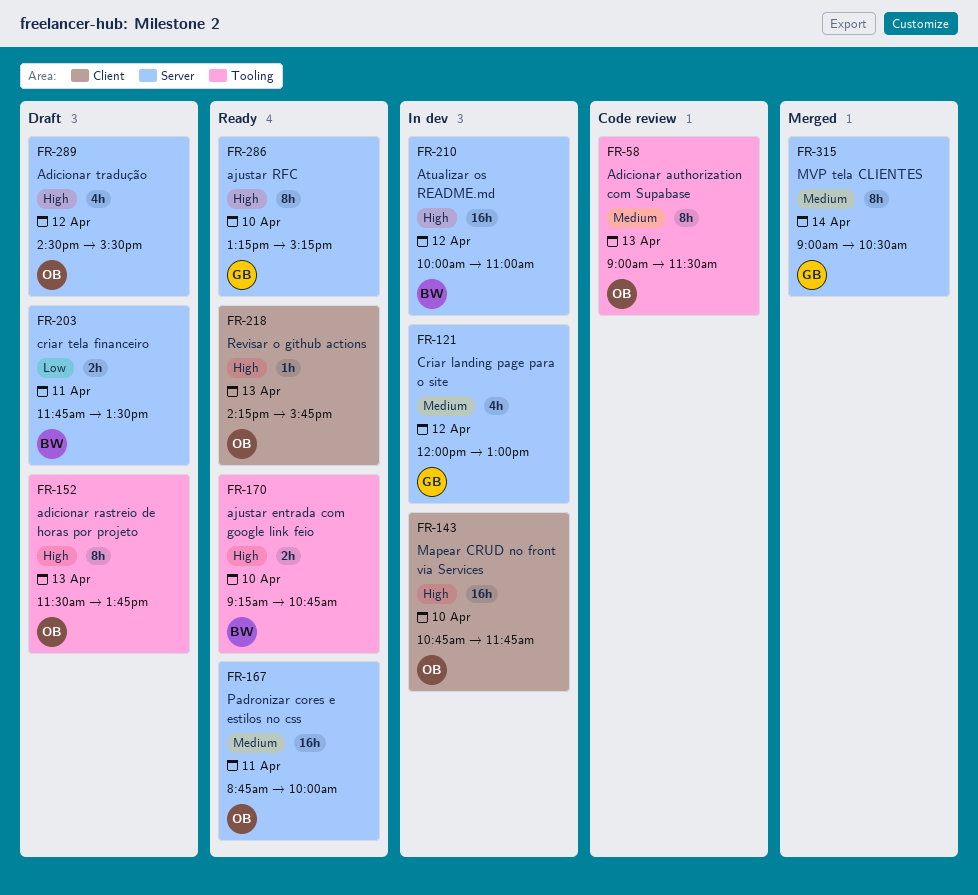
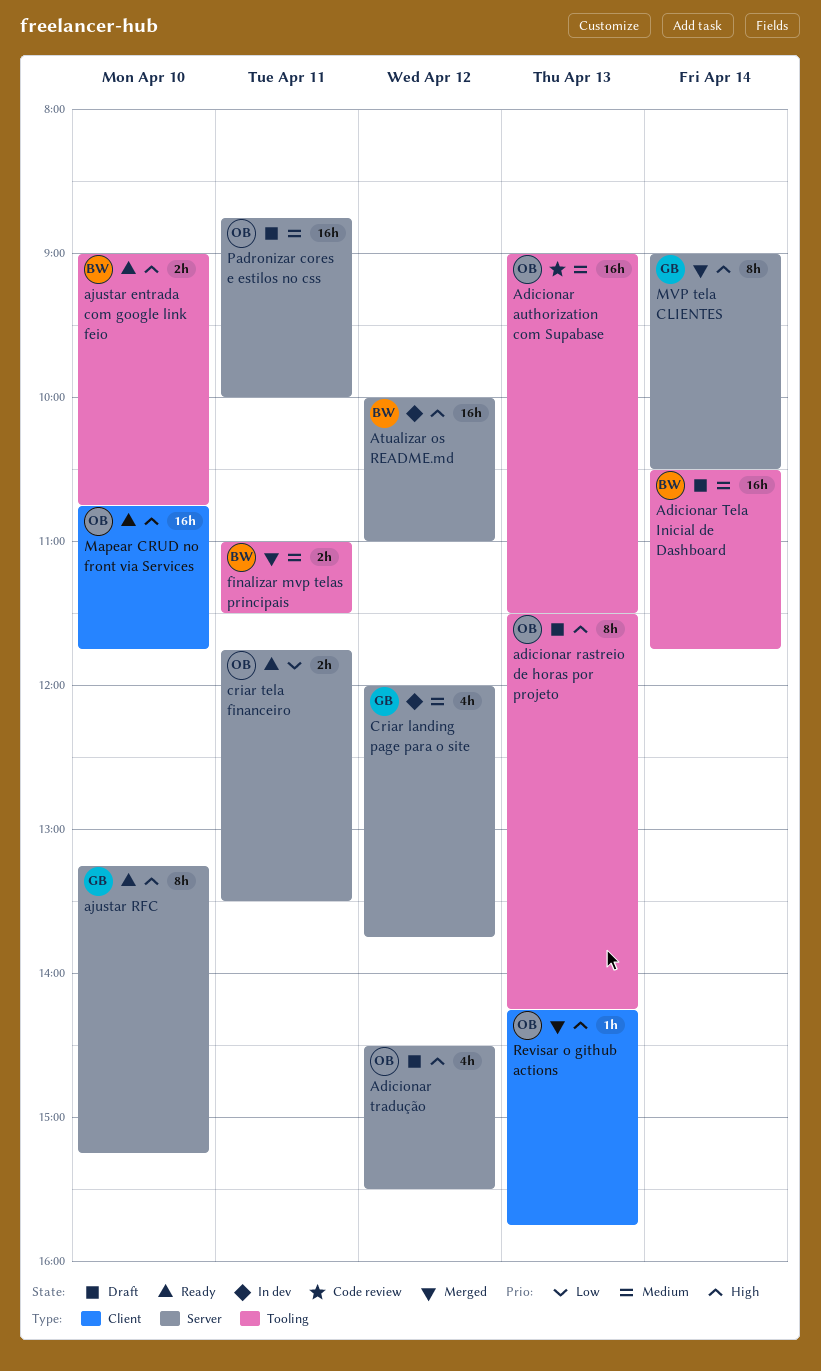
Adicionar authorization com Supabase, estimate: 8h -> 16h
adicionar rastreio de horas por projeto, ends: 13:45 -> 14:15
Adicionar Tela Inicial de Dashboard: none -> present
ajustar entrada com google link feio, begins: 09:15 -> 09:00
Criar landing page para o site, ends: 13:00 -> 13:45
criar tela financeiro, status: Draft -> Ready
criar tela financeiro, owner: BW -> OB
finalizar mvp telas principais: none -> present
Mapear CRUD no front via Services, status: In dev -> Ready
MVP tela CLIENTES, priority: Medium -> High
Padronizar cores e estilos no css, status: Ready -> Draft
Revisar o github actions, status: Ready -> Merged

